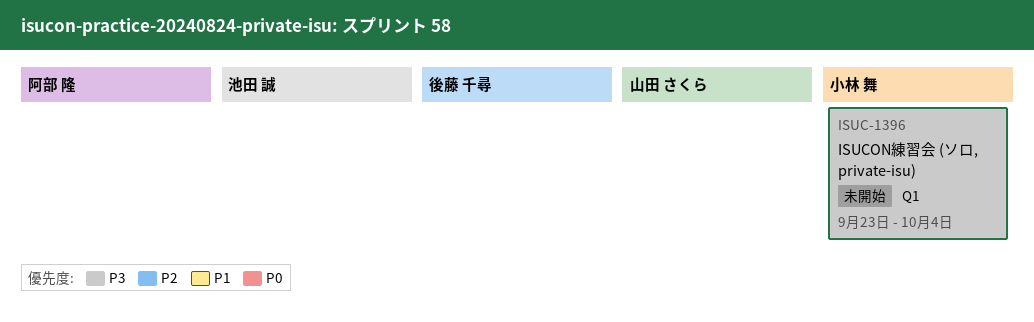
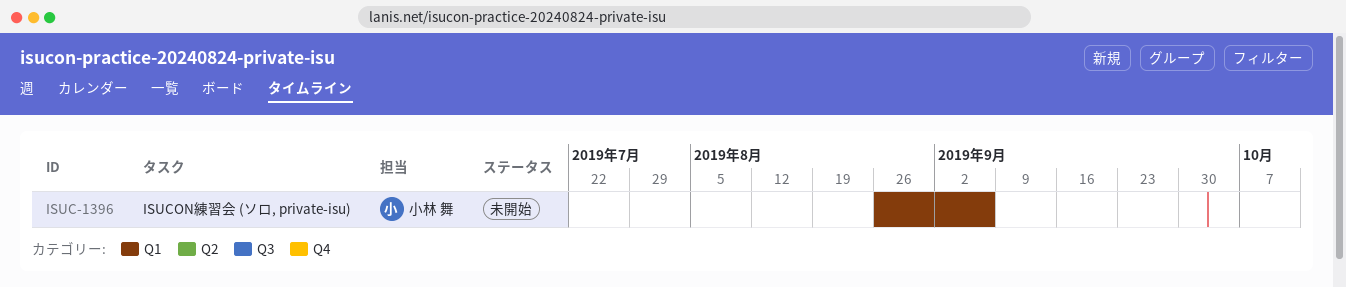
ISUC-1396, start: Sep 23 -> Aug 26
ISUC-1396, due: Oct 4 -> Sep 6

